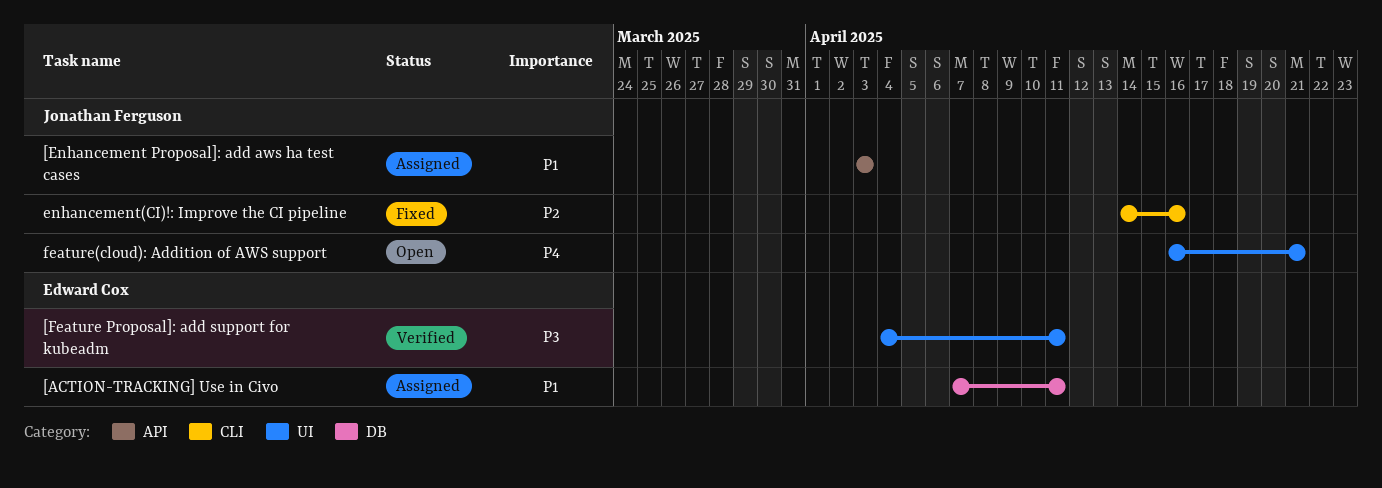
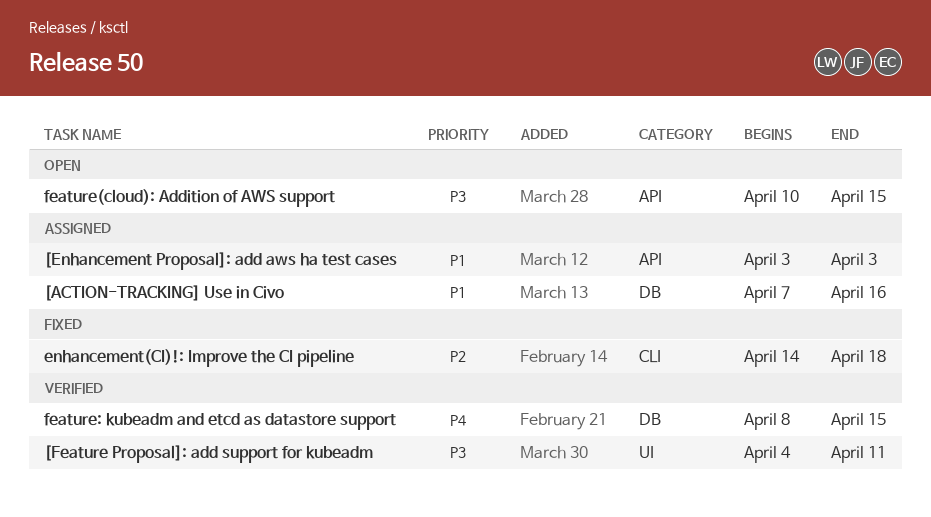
[ACTION-TRACKING] Use in Civo, due: Apr 11 -> Apr 16
enhancement(CI)!: Improve the CI pipeline, due: Apr 16 -> Apr 18
feature(cloud): Addition of AWS support, priority: P4 -> P3
feature(cloud): Addition of AWS support, label: UI -> API
feature(cloud): Addition of AWS support, start: Apr 16 -> Apr 10
feature(cloud): Addition of AWS support, due: Apr 21 -> Apr 15
feature: kubeadm and etcd as datastore support: none -> present

